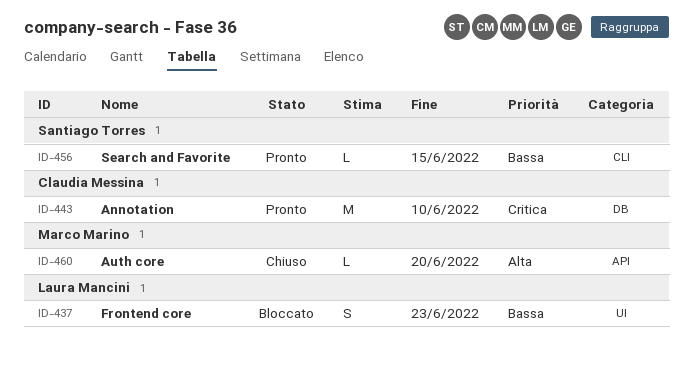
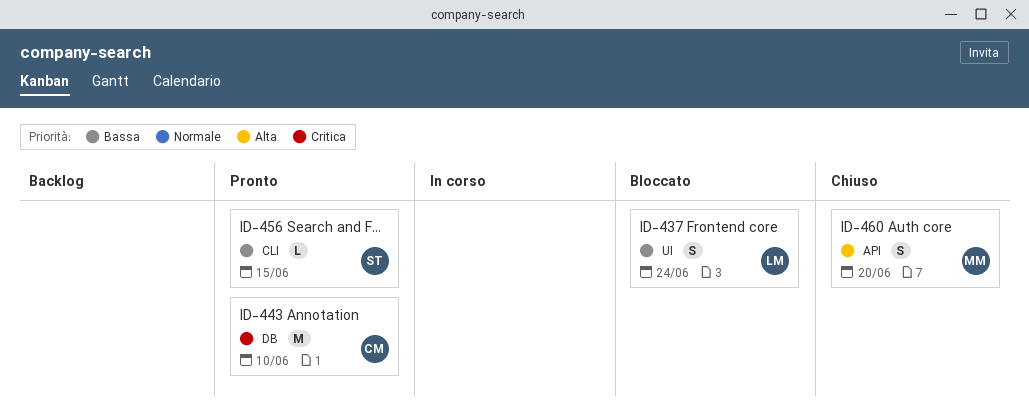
ID-437, due: Jun 23 -> Jun 24
ID-460, estimate: L -> S

